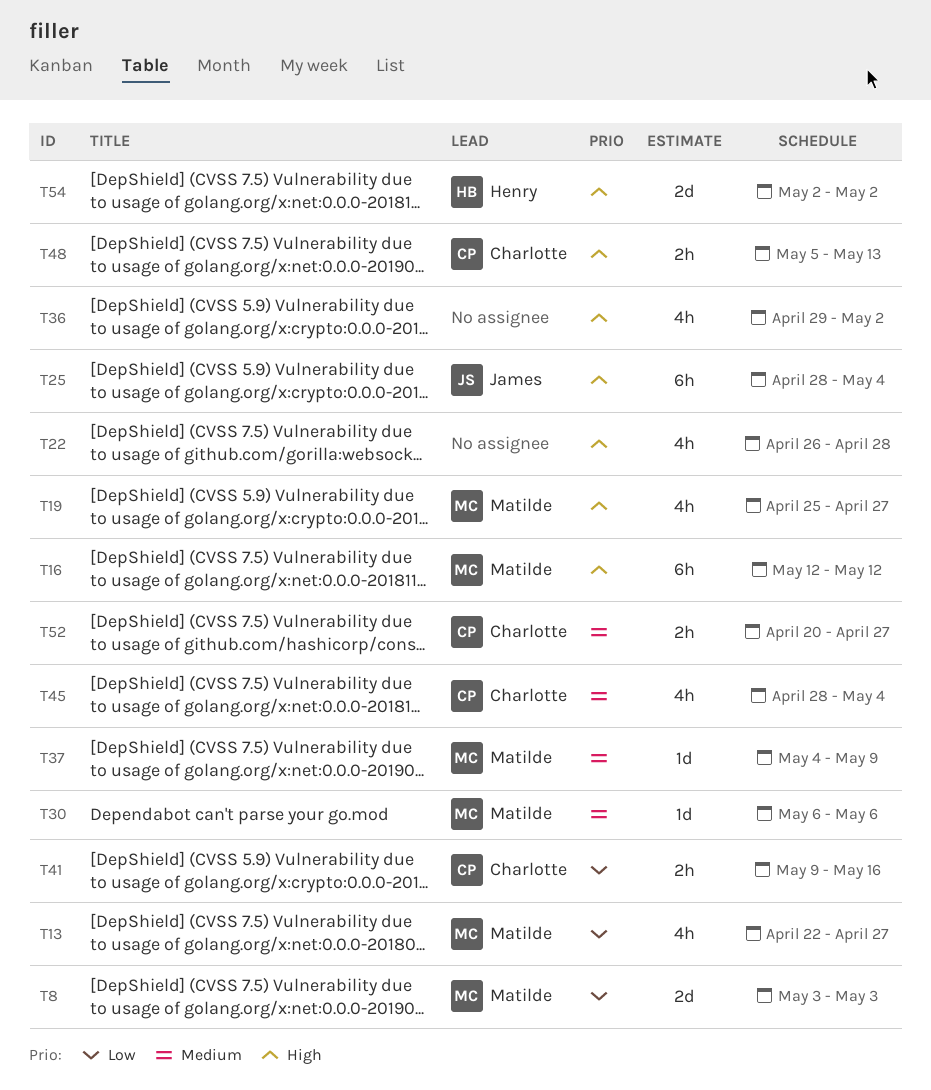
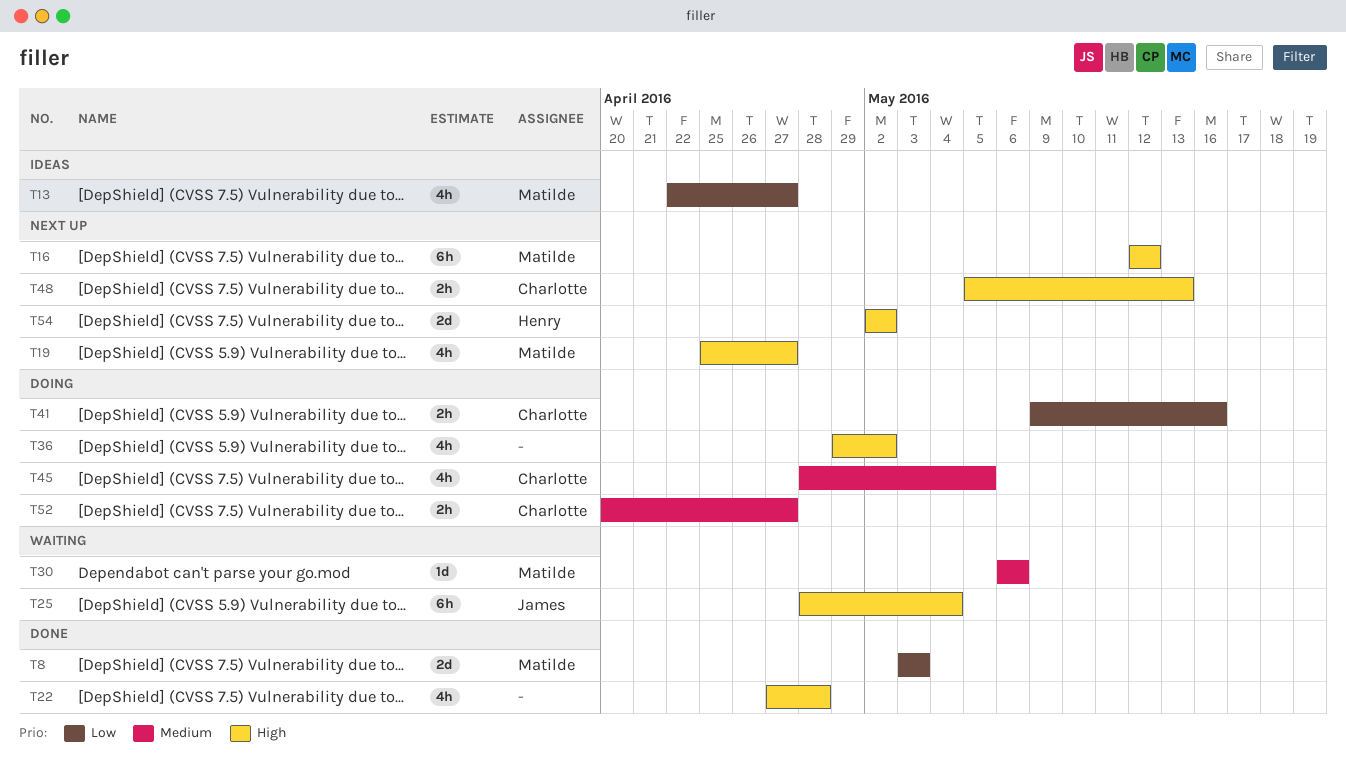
T22, start: Apr 26 -> Apr 27
T37: present -> none
T45, due: May 4 -> May 5

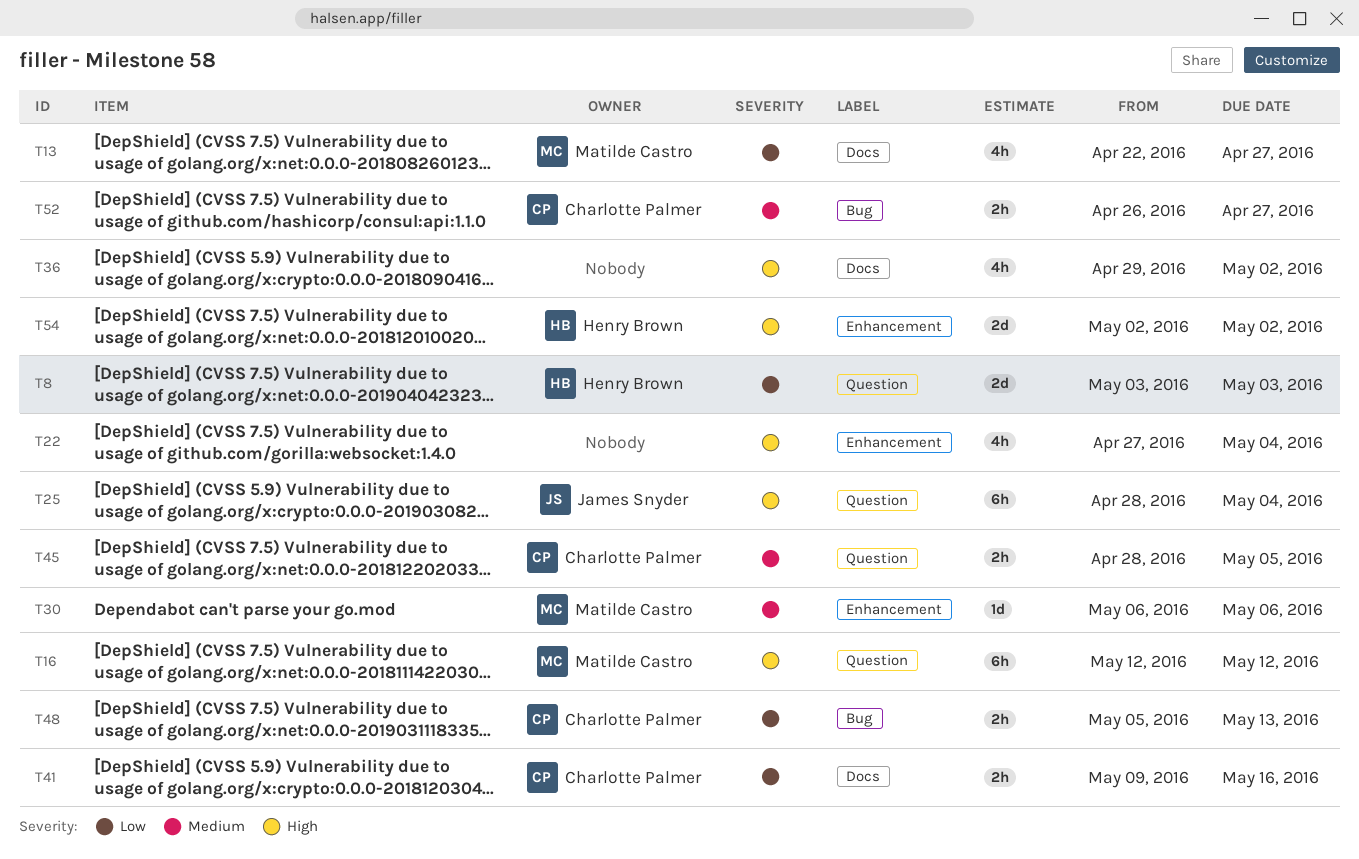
T8, owner: Matilde Castro -> Henry Brown
T19: present -> none
T22, due: Apr 28 -> May 4
T45, estimate: 4h -> 2h
T48, priority: High -> Low
T52, start: Apr 20 -> Apr 26

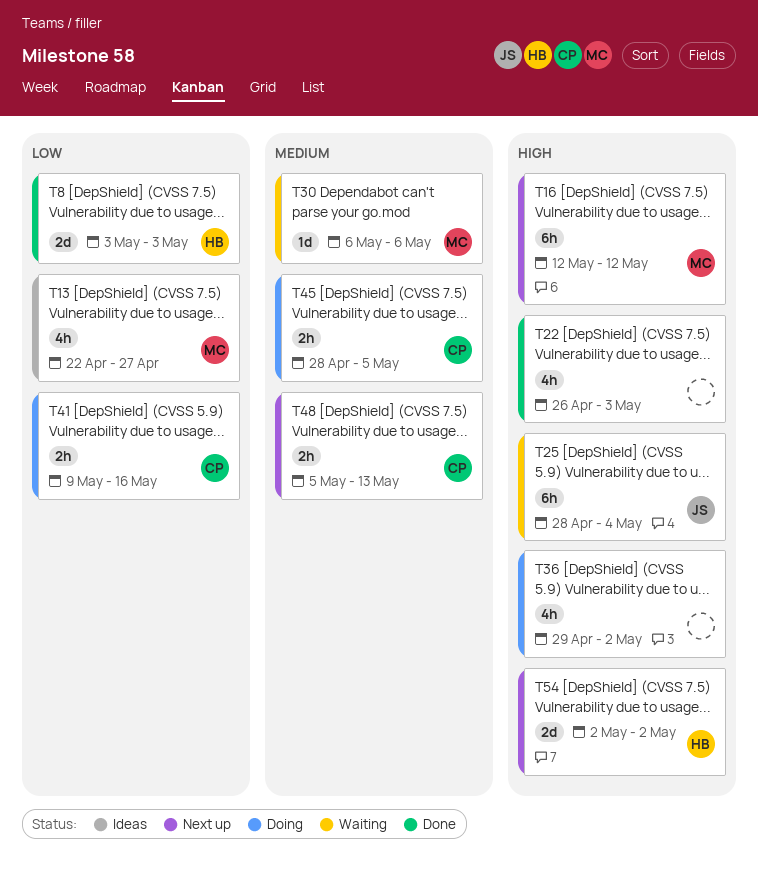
T22, start: Apr 27 -> Apr 26
T22, due: May 4 -> May 3
T48, priority: Low -> Medium
T52: present -> none

